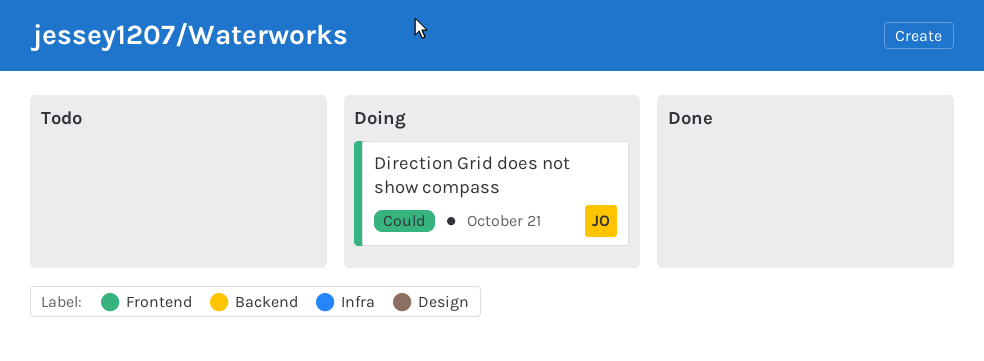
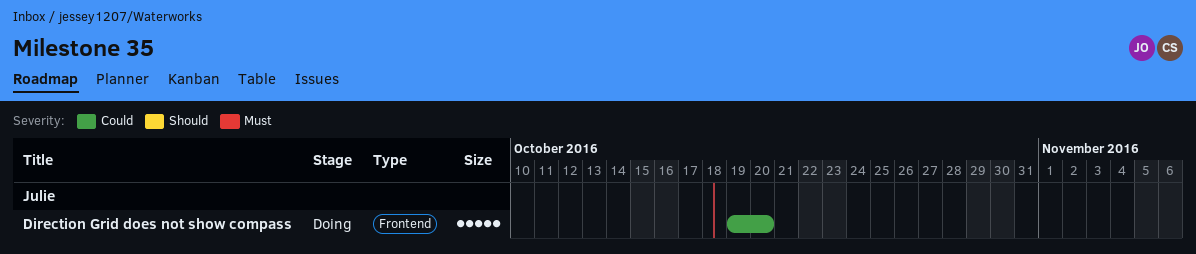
Direction Grid does not show compass, estimate: 1 -> 5
Direction Grid does not show compass, due: Oct 21 -> Oct 20

